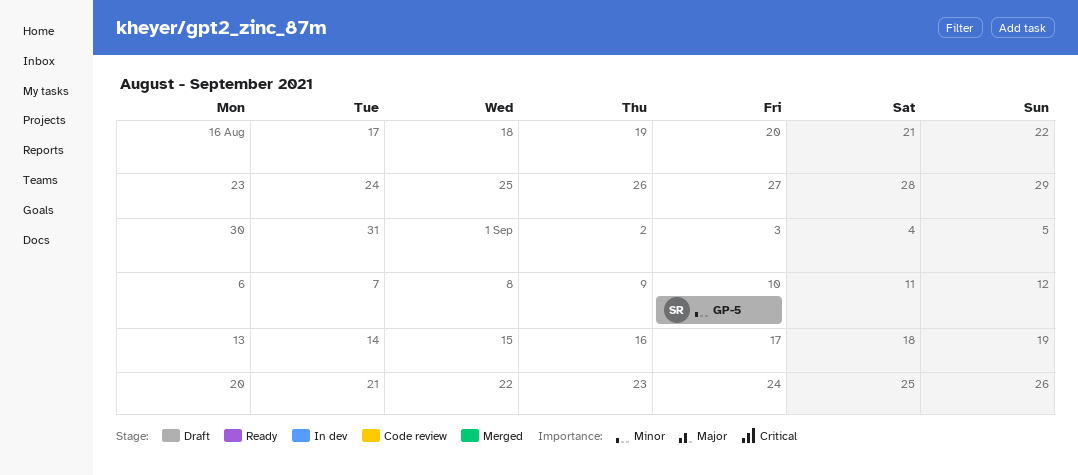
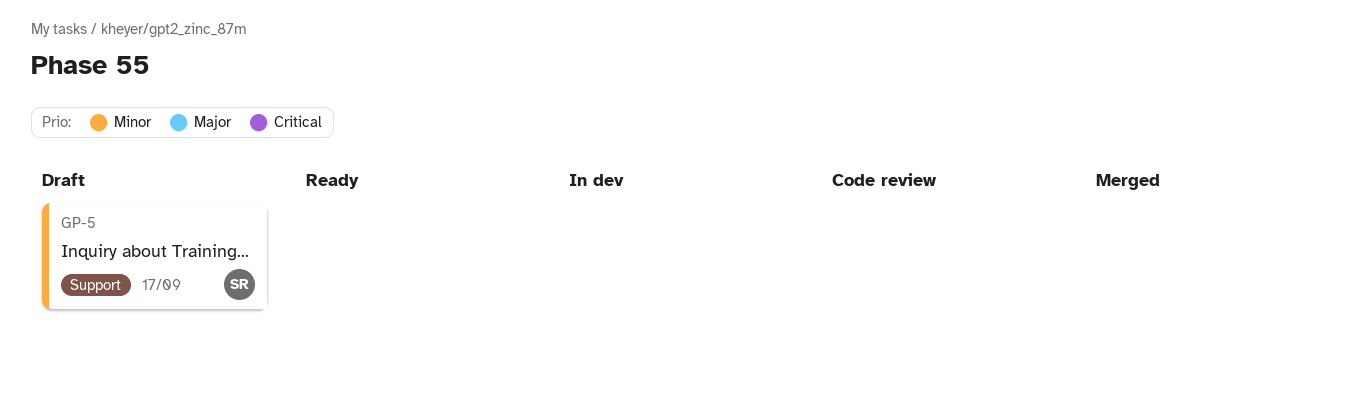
GP-5, due: Sep 10 -> Sep 17

